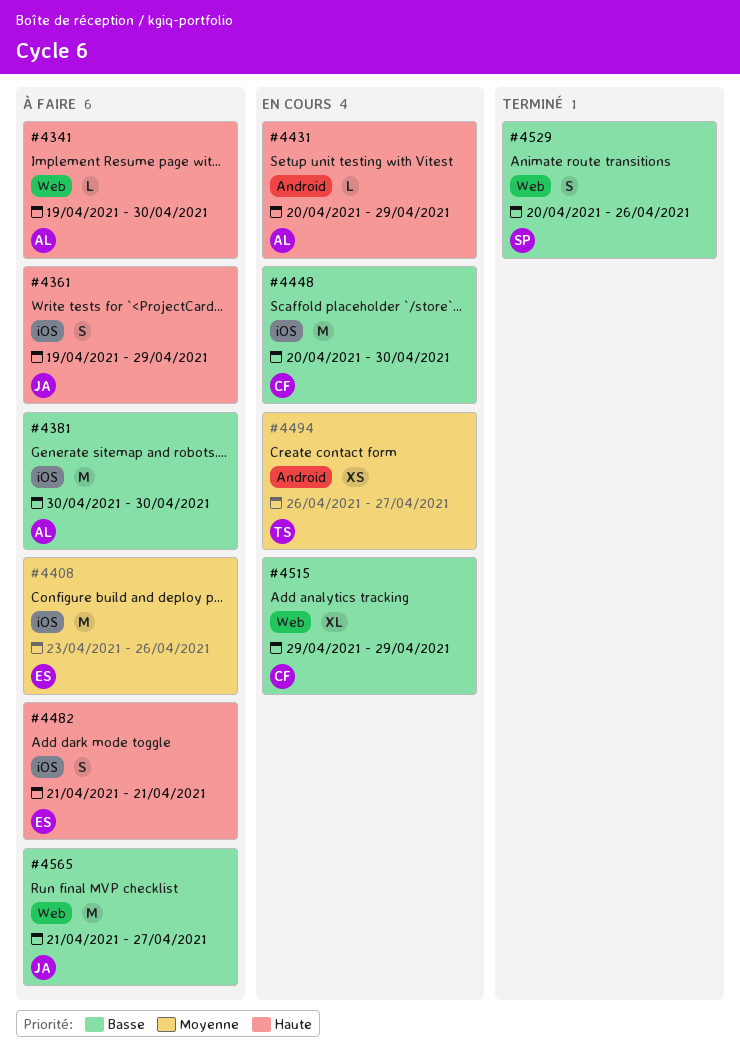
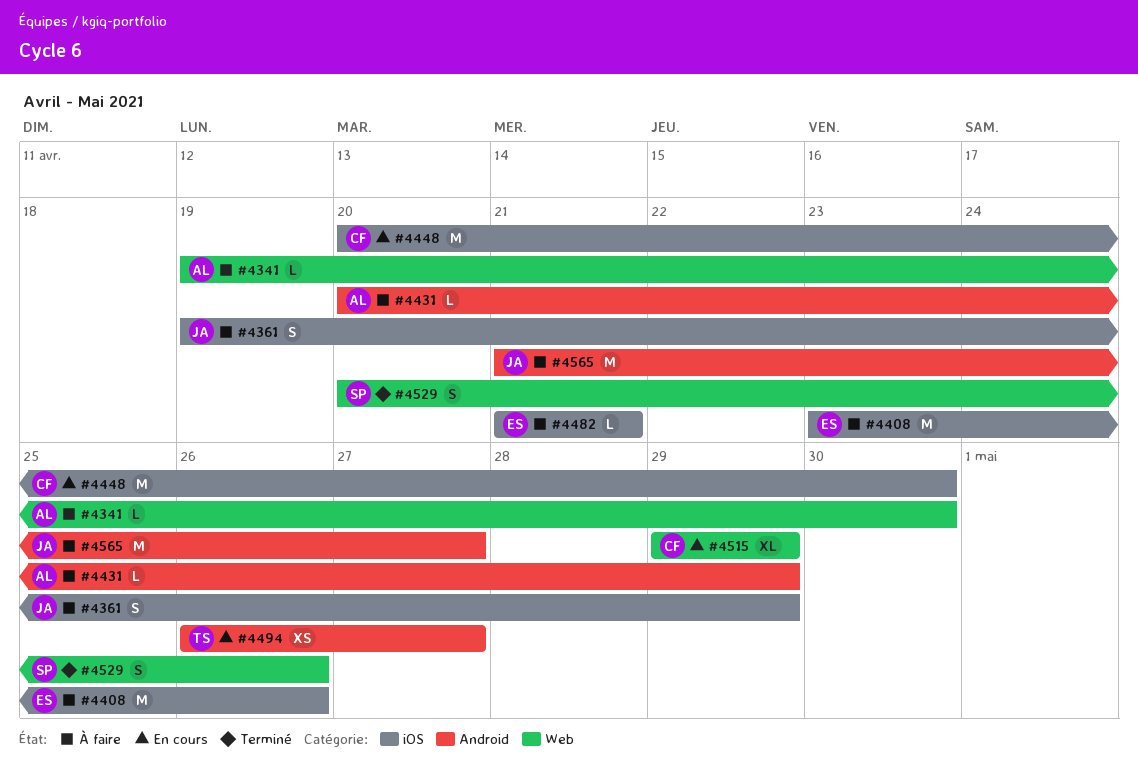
#4381: present -> none
#4431, status: En cours -> À faire
#4482, estimate: S -> L
#4565, label: Web -> Android

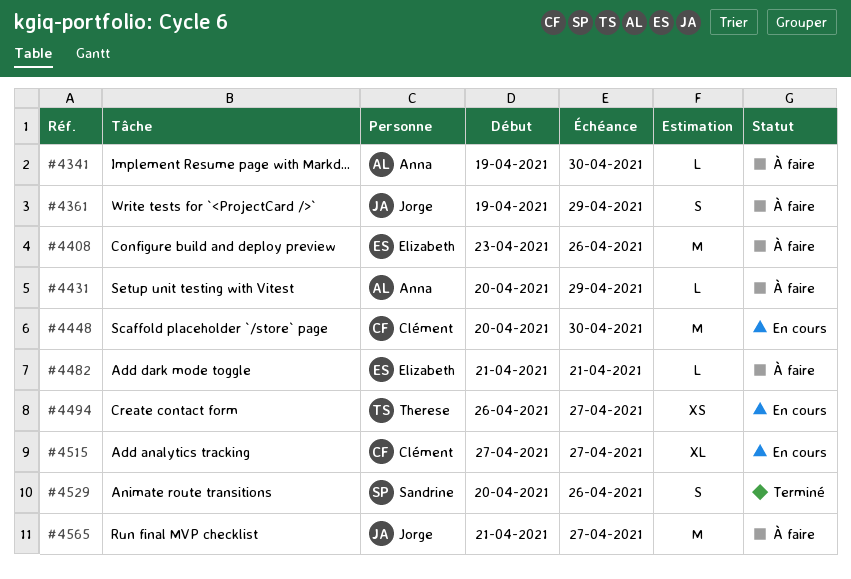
#4515, start: Apr 29 -> Apr 27
#4515, due: Apr 29 -> Apr 27

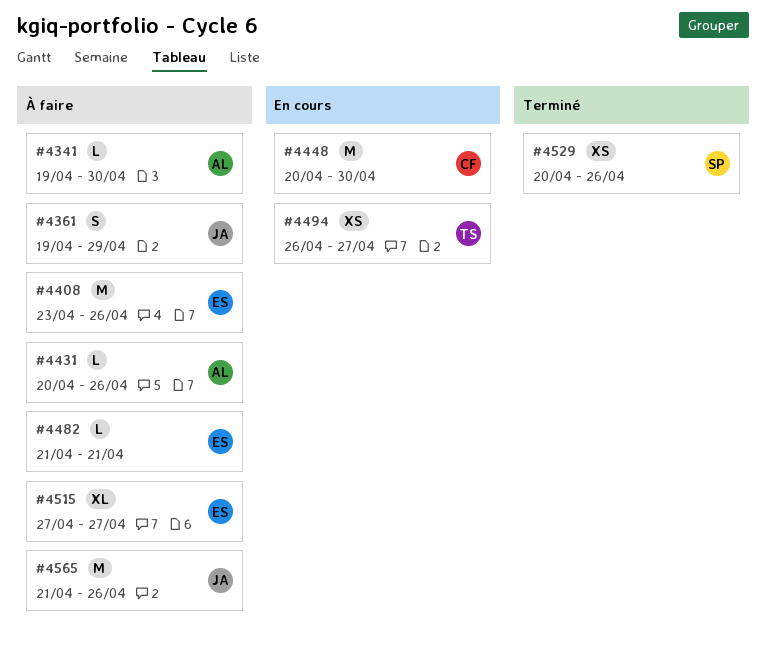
#4431, due: Apr 29 -> Apr 26
#4515, status: En cours -> À faire
#4515, owner: Clément -> Elizabeth
#4529, estimate: S -> XS
#4565, due: Apr 27 -> Apr 26

